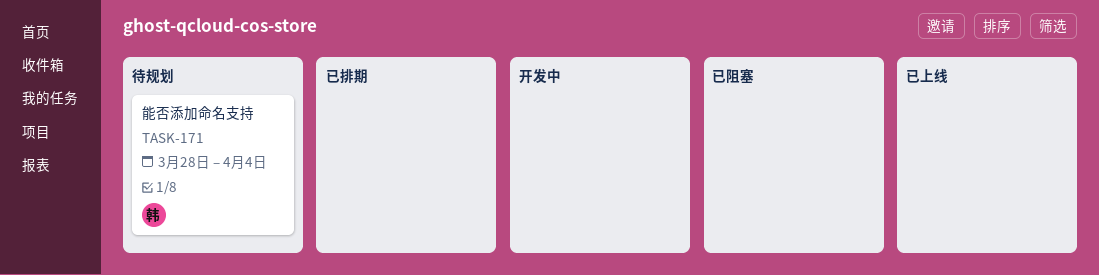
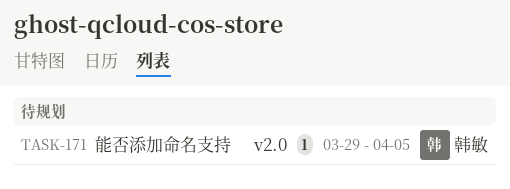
TASK-171, start: Mar 28 -> Mar 29
TASK-171, due: Apr 4 -> Apr 5

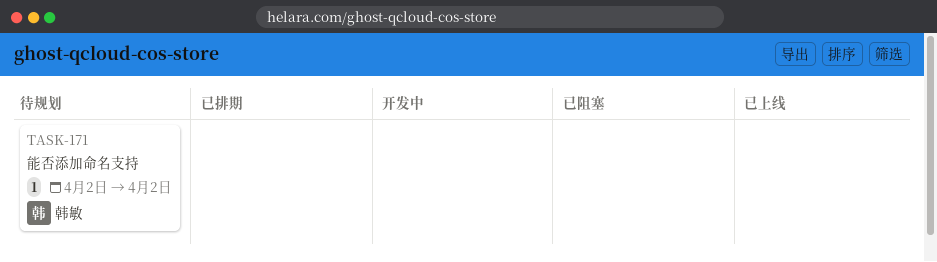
TASK-171, start: Mar 29 -> Apr 2
TASK-171, due: Apr 5 -> Apr 2

